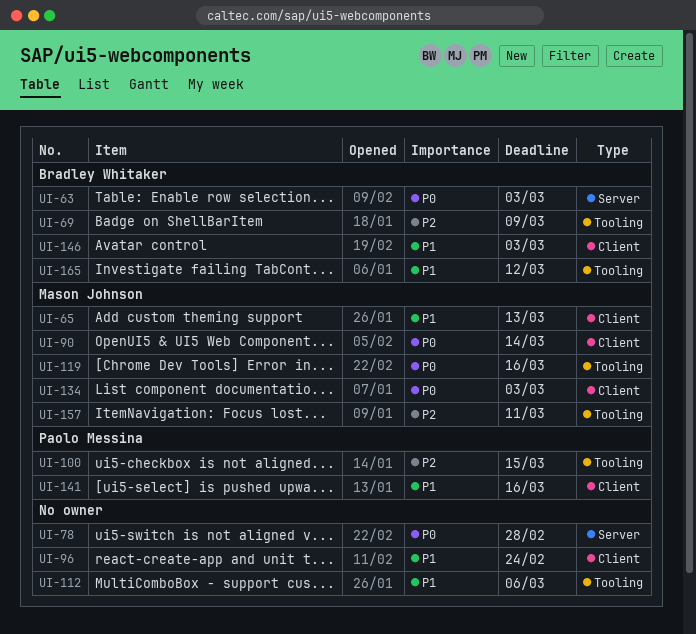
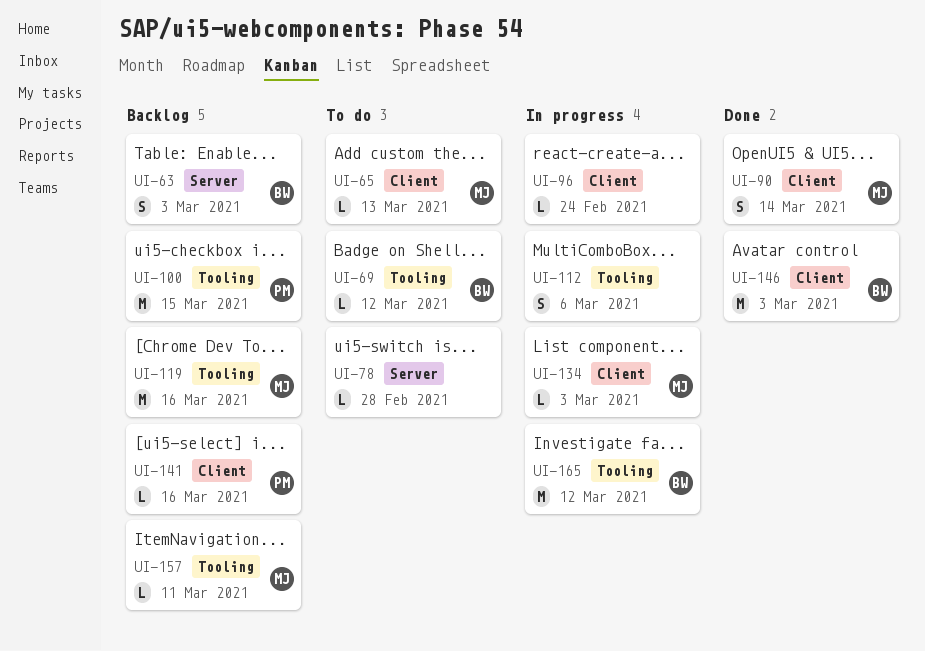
UI-69, due: Mar 9 -> Mar 12

